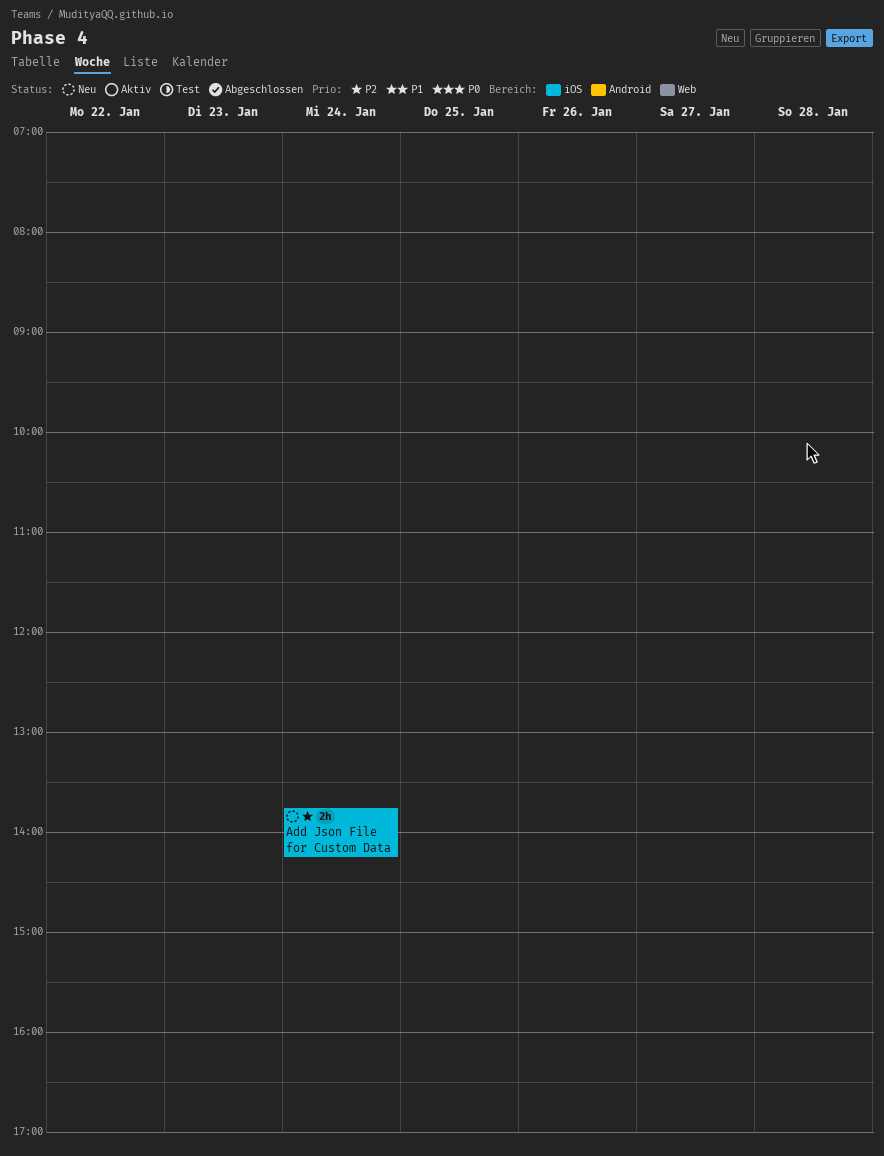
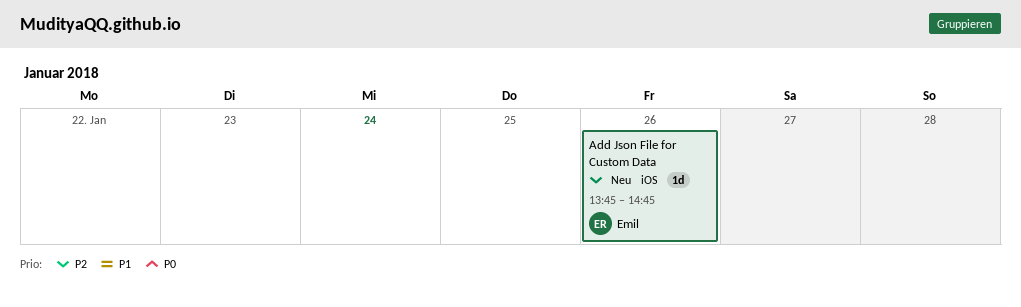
Add Json File for Custom Data, estimate: 2h -> 1d
Add Json File for Custom Data, day: Jan 24 -> Jan 26
Add Json File for Custom Data, ends: 14:15 -> 14:45

